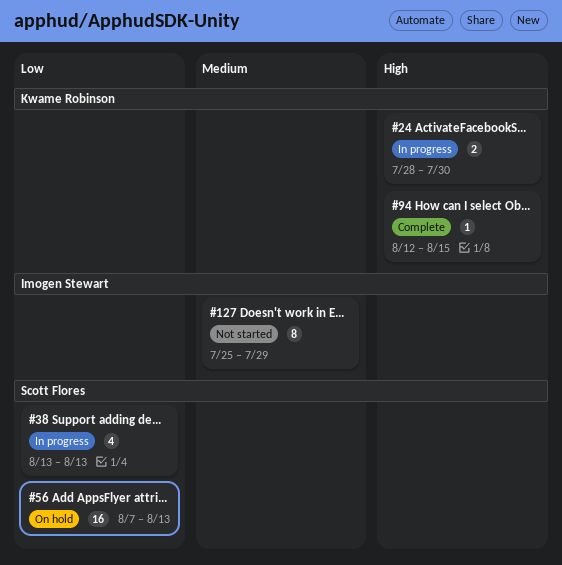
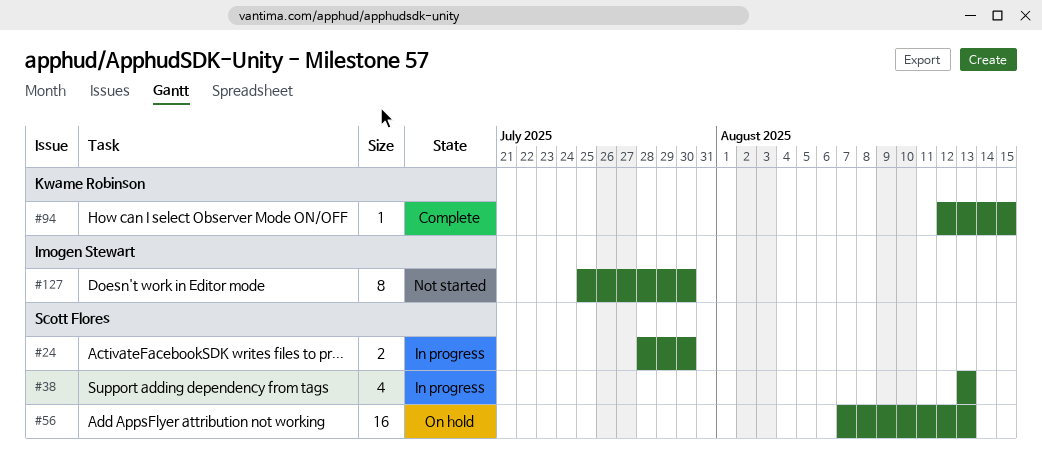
#24, owner: Kwame Robinson -> Scott Flores
#127, due: Jul 29 -> Jul 30

